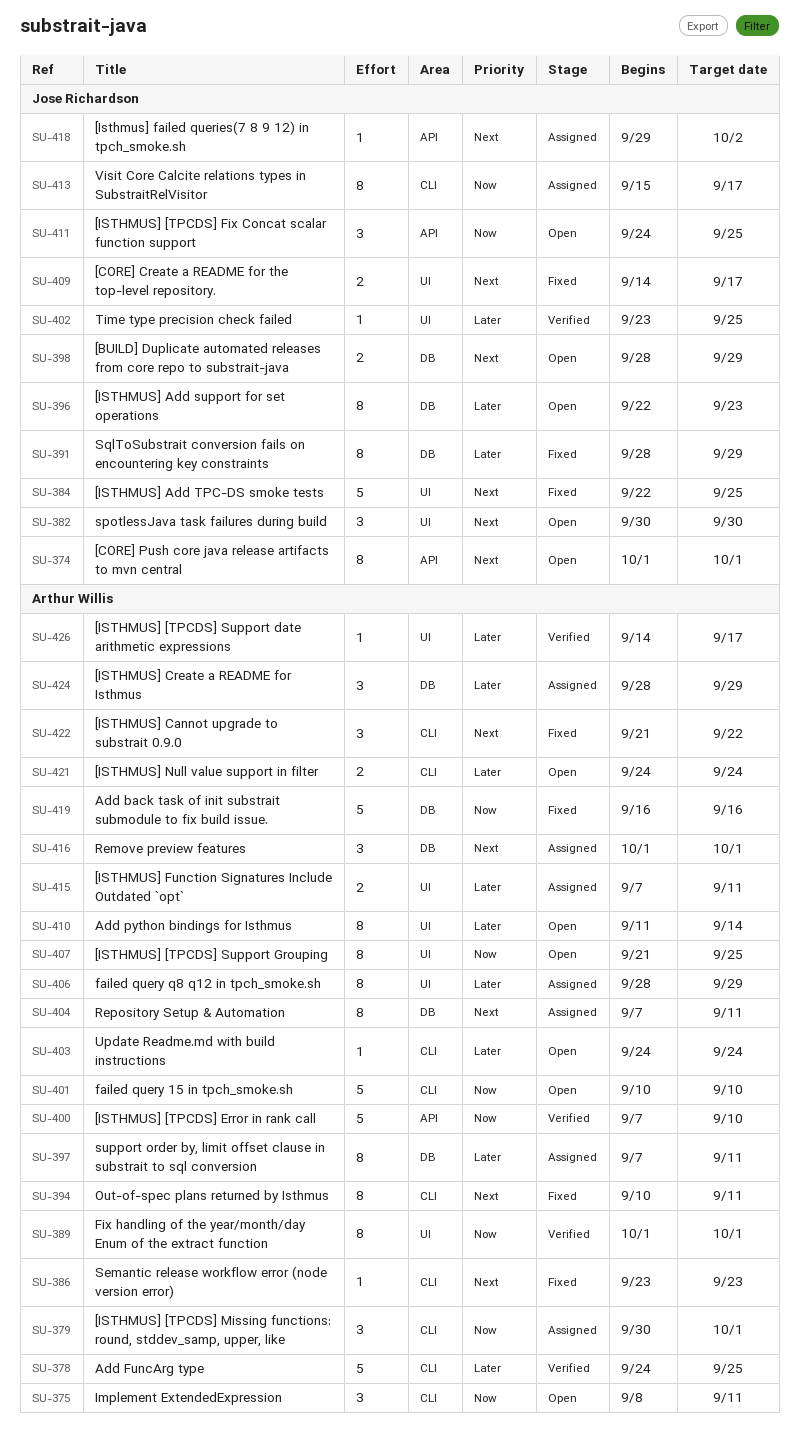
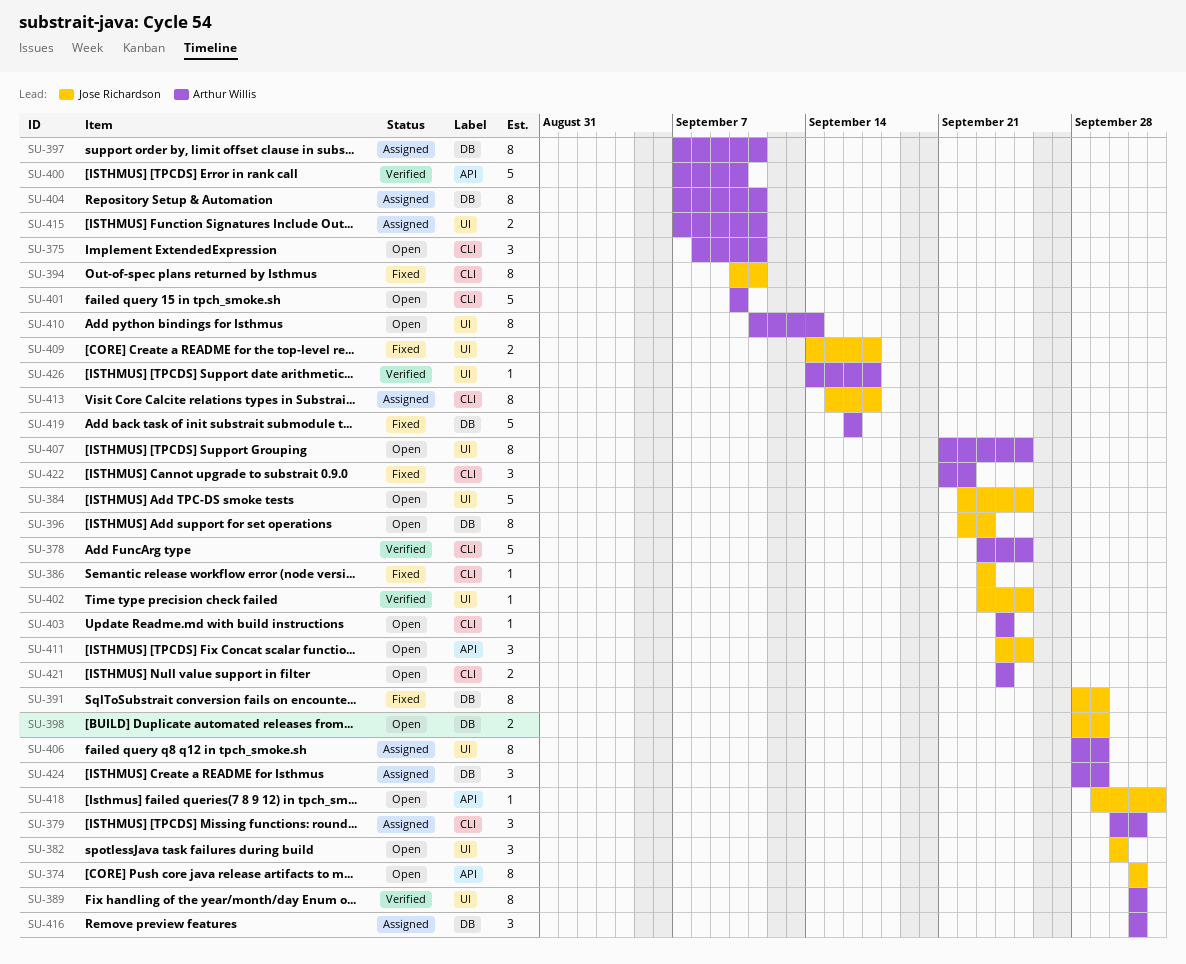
SU-378, start: Sep 24 -> Sep 23
SU-384, status: Fixed -> Open
SU-386, owner: Arthur Willis -> Jose Richardson
SU-394, owner: Arthur Willis -> Jose Richardson
SU-418, status: Assigned -> Open

